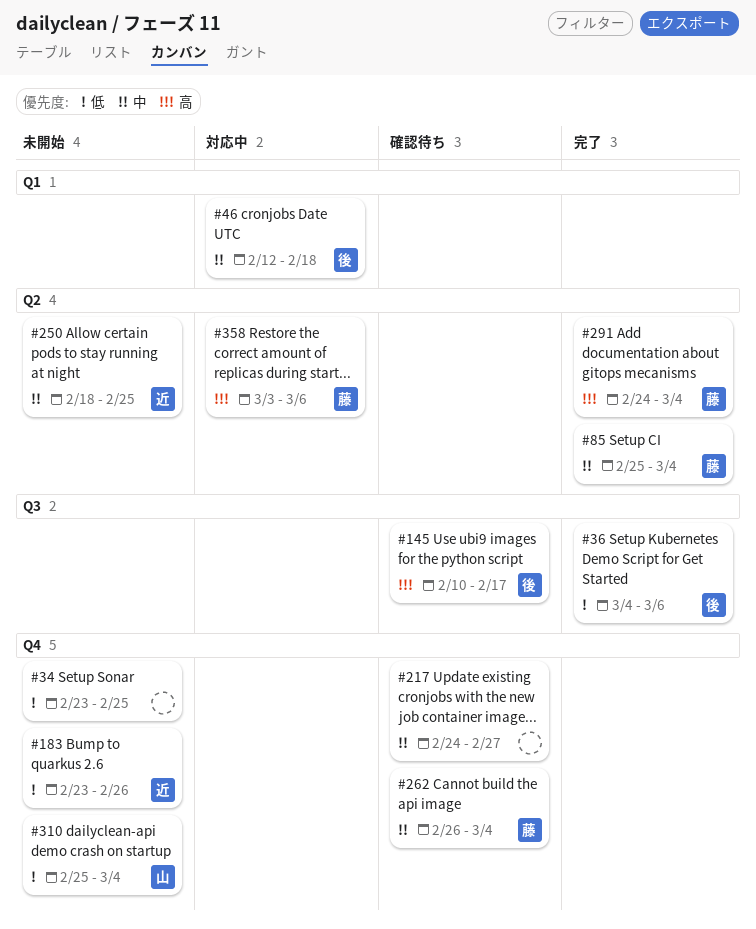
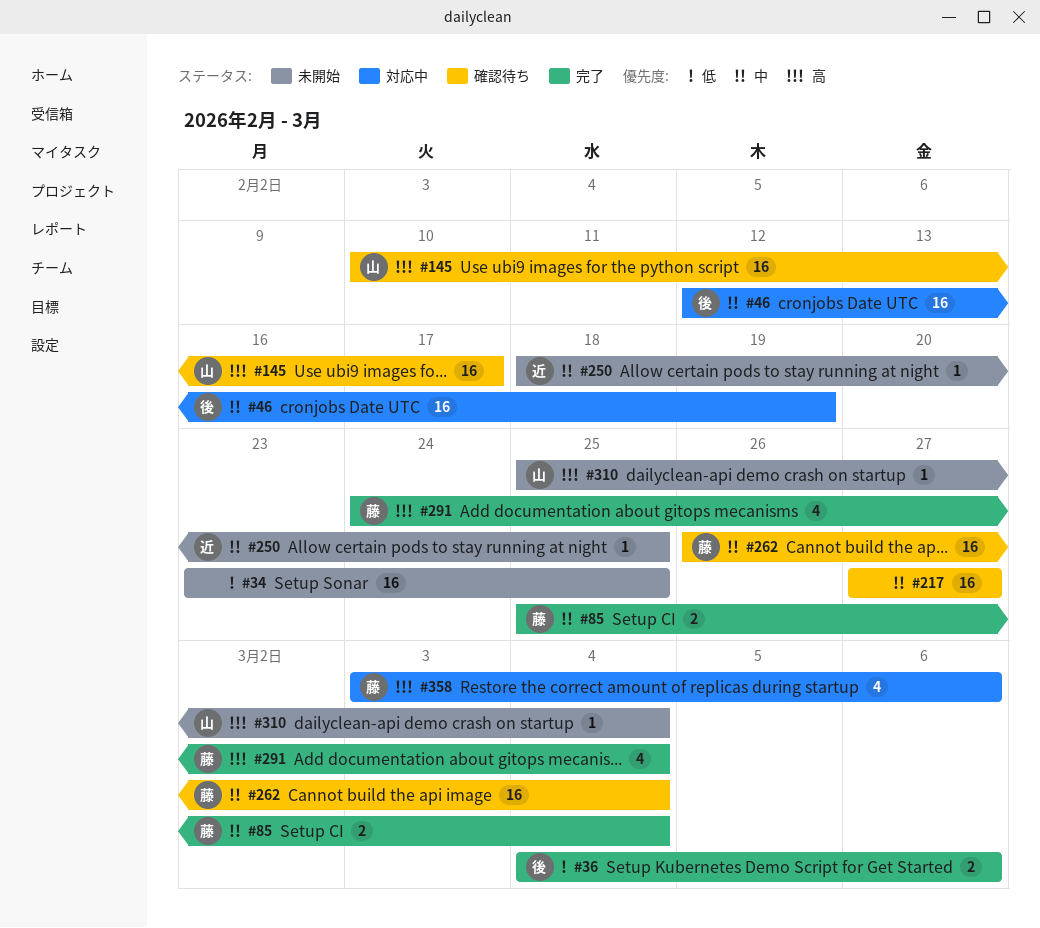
#46, due: Feb 18 -> Feb 19
#145, owner: 後 -> 山
#183: present -> none
#217, start: Feb 24 -> Feb 27
#310, priority: 低 -> 高

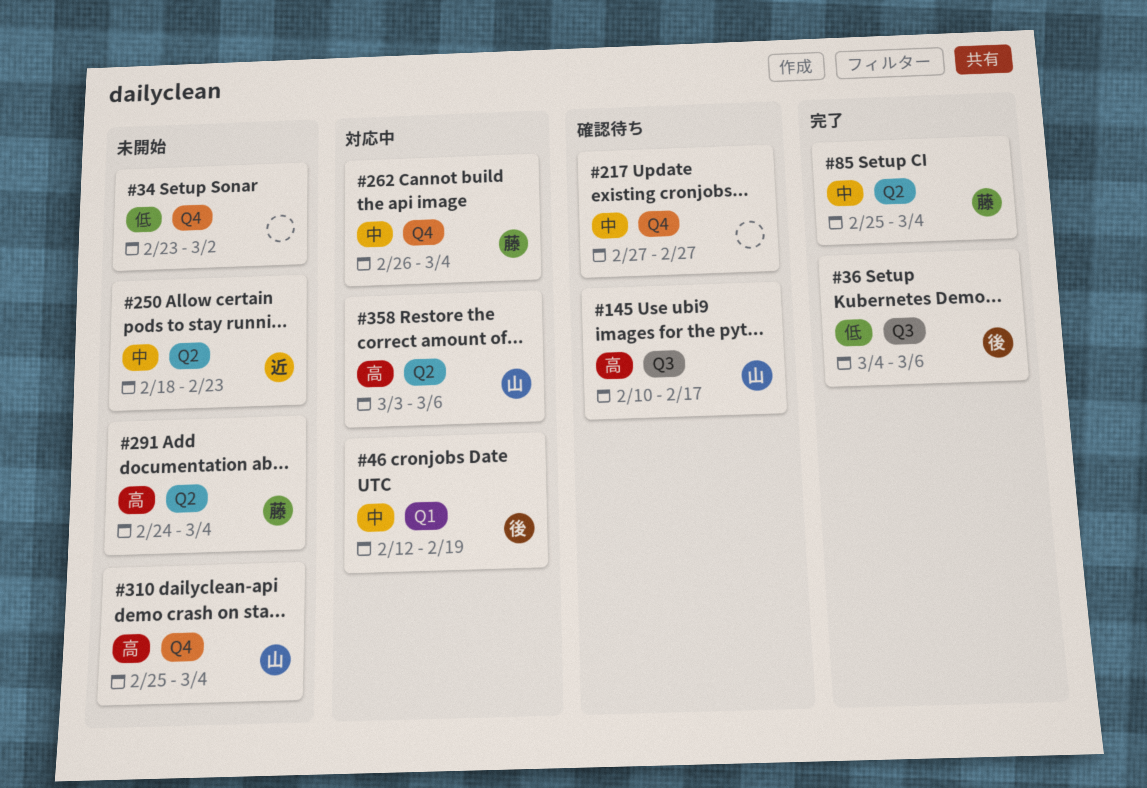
#34, due: Feb 25 -> Mar 2
#250, due: Feb 25 -> Feb 23
#262, status: 確認待ち -> 対応中
#291, status: 完了 -> 未開始
#358, owner: 藤 -> 山

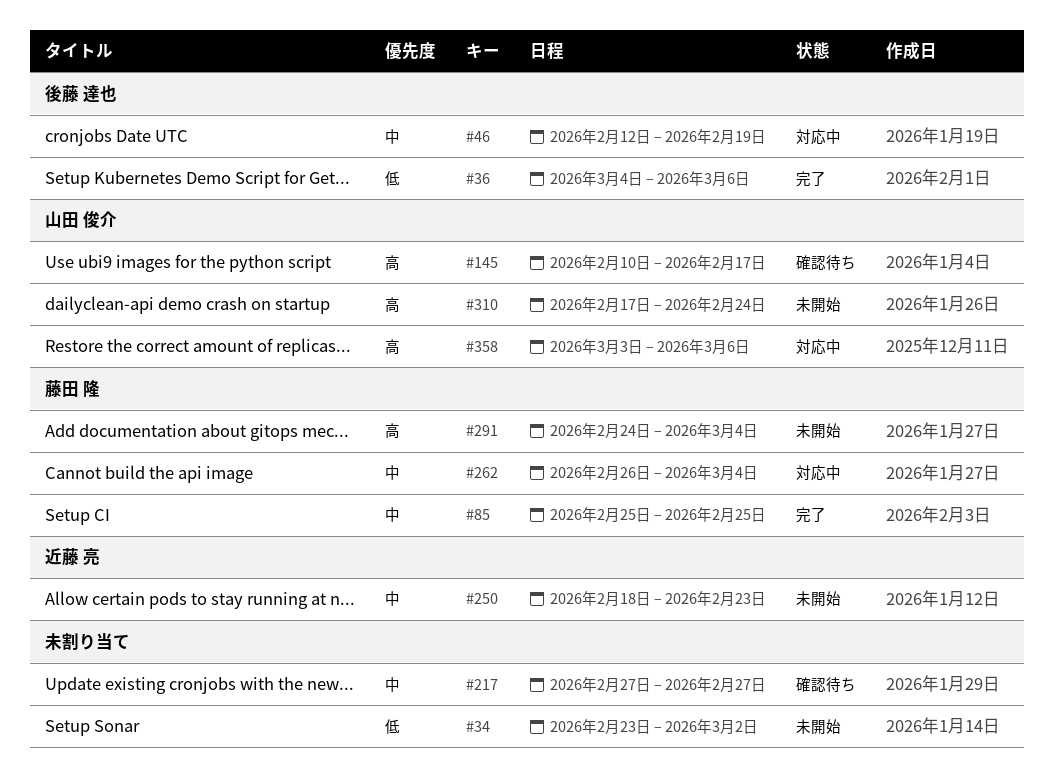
#85, due: Mar 4 -> Feb 25
#310, start: Feb 25 -> Feb 17
#310, due: Mar 4 -> Feb 24

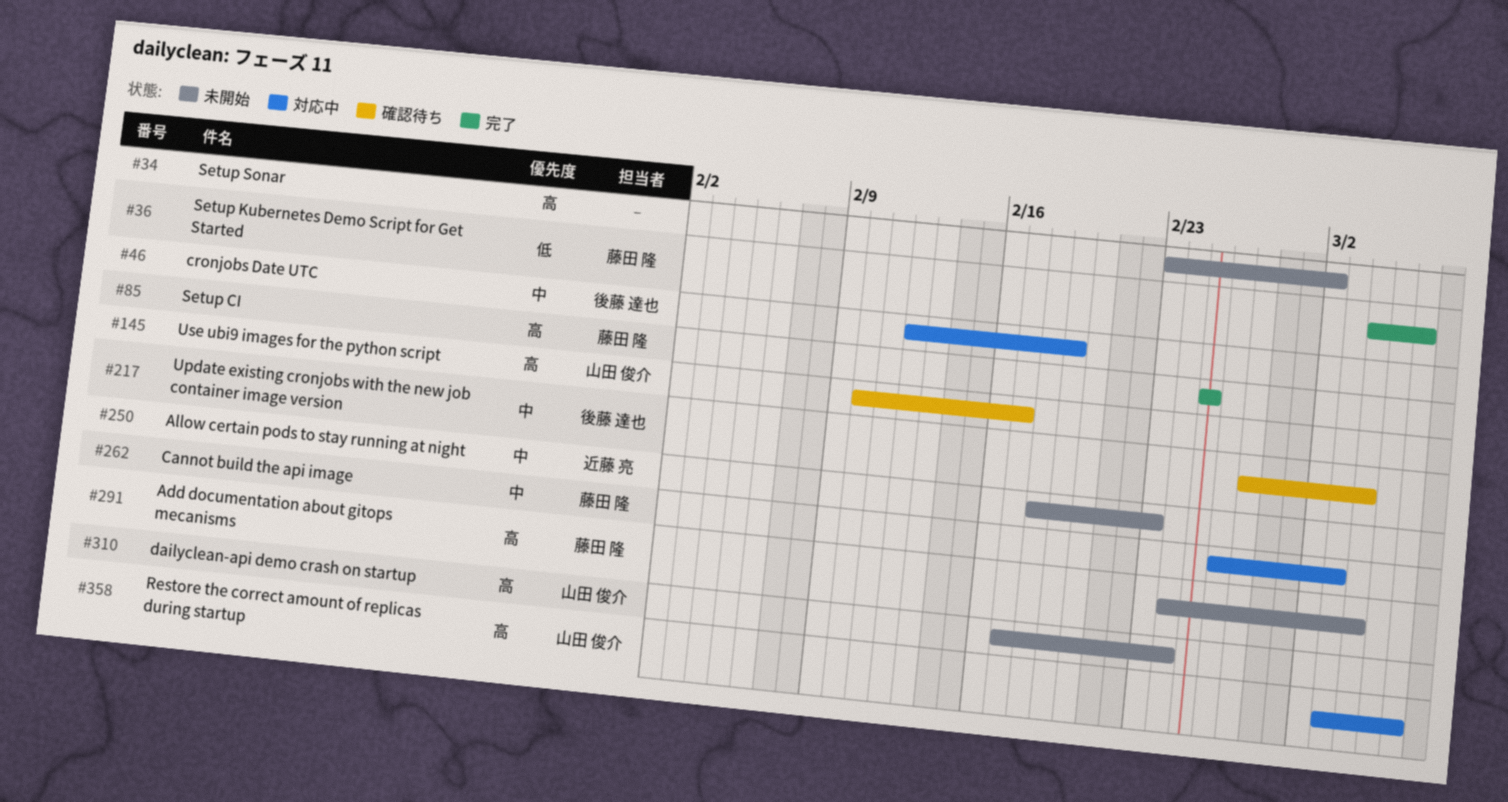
#34, priority: 低 -> 高
#36, owner: 後藤 達也 -> 藤田 隆
#85, priority: 中 -> 高
#217, owner: none -> 後藤 達也
#217, due: Feb 27 -> Mar 4
#262, due: Mar 4 -> Mar 3

